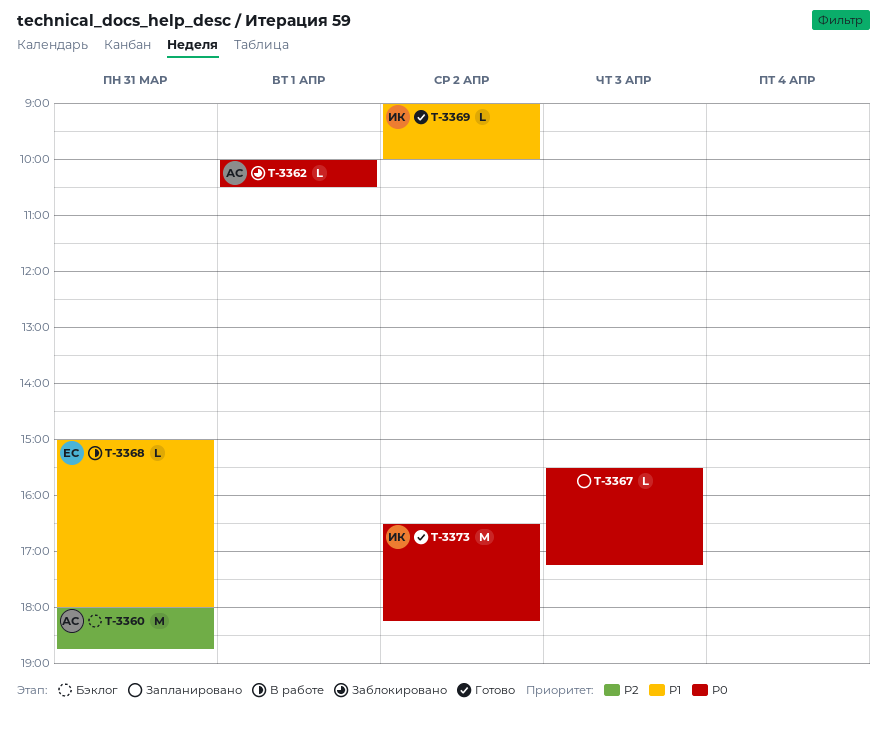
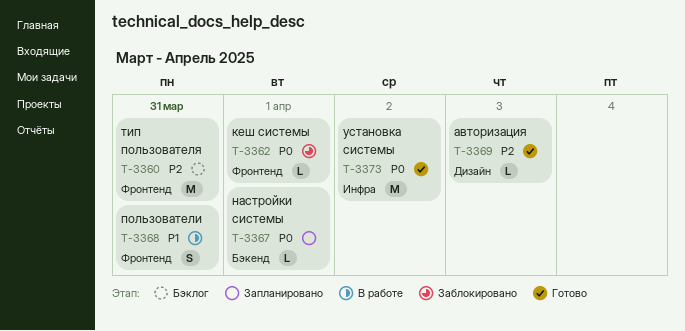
T-3367, day: Apr 3 -> Apr 1
T-3368, estimate: L -> S
T-3369, priority: P1 -> P2
T-3369, day: Apr 2 -> Apr 3

